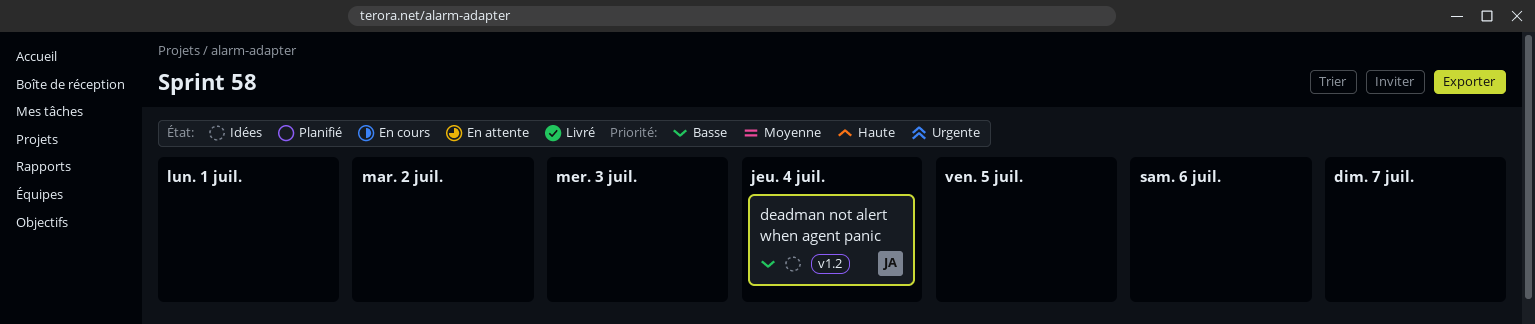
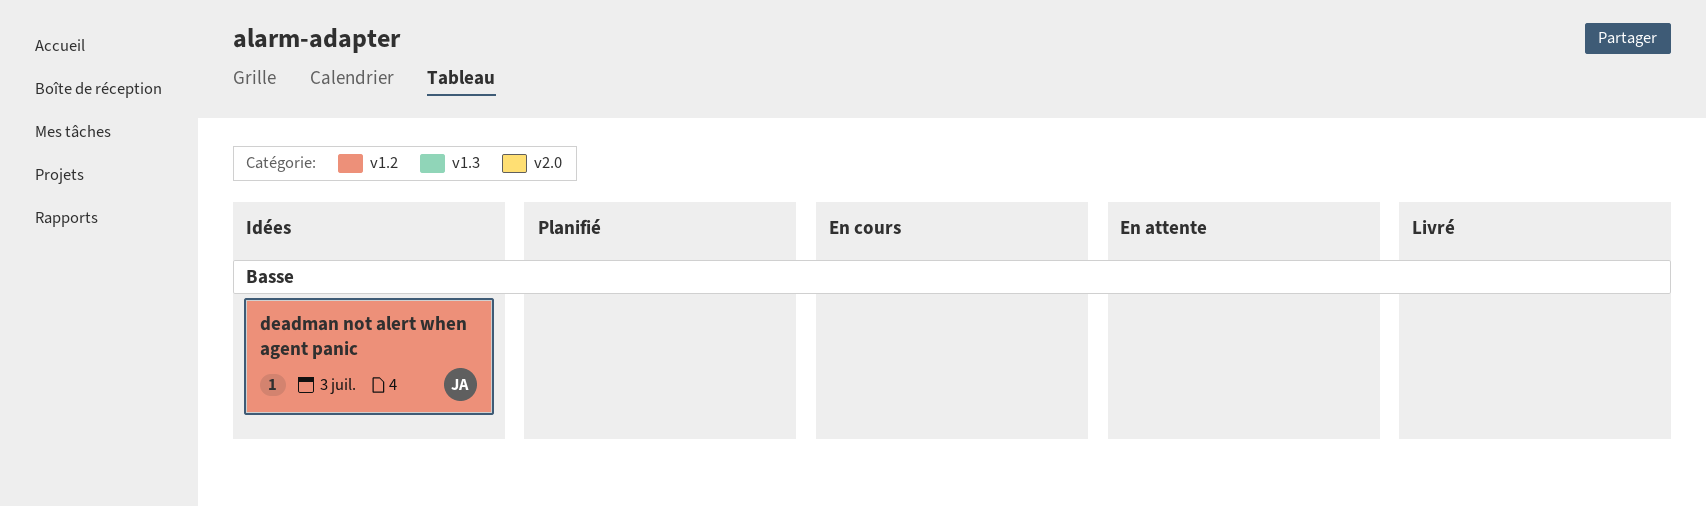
deadman not alert when agent panic, due: Jul 4 -> Jul 3

